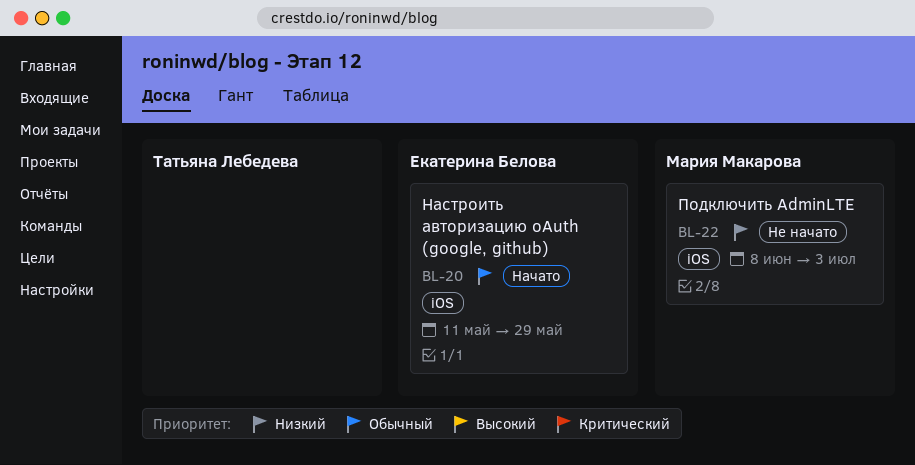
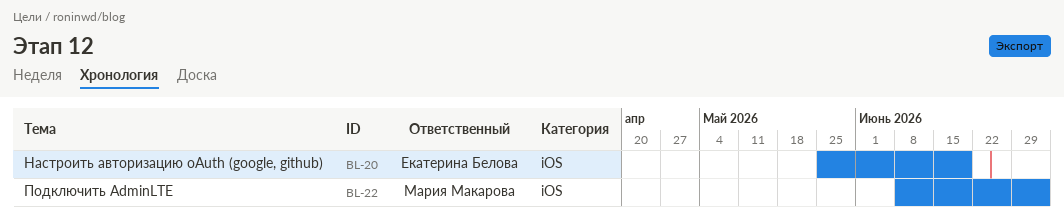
BL-20, start: May 11 -> May 25
BL-20, due: May 29 -> Jun 19

